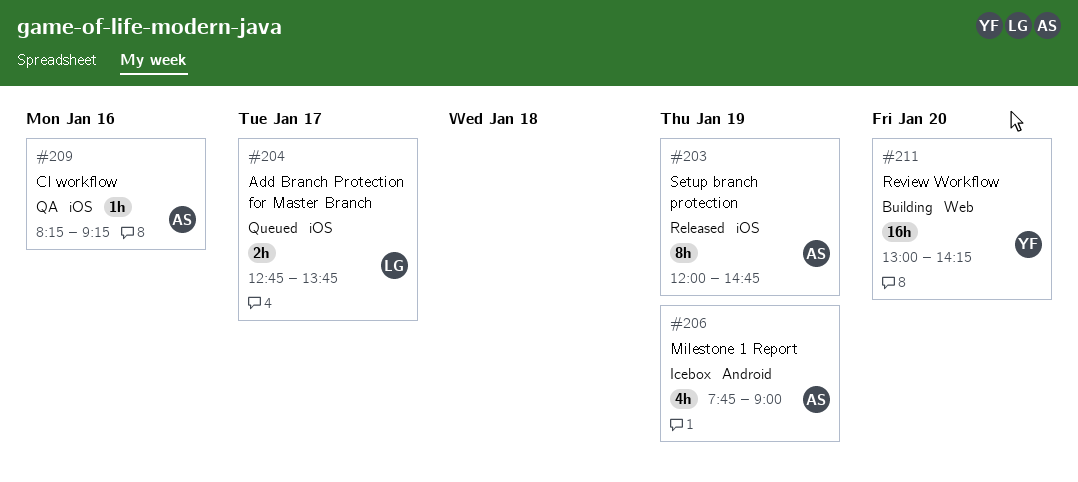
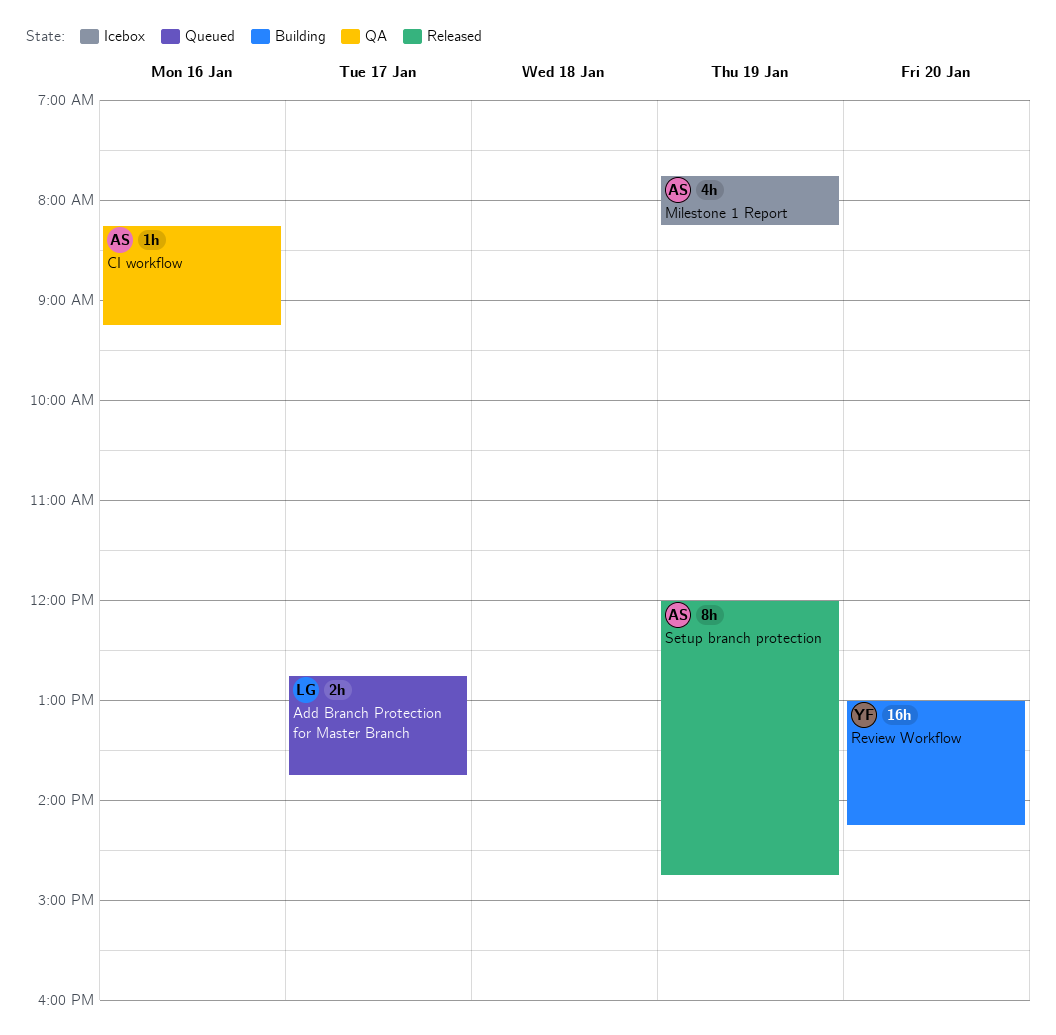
Milestone 1 Report, ends: 09:00 -> 08:15

